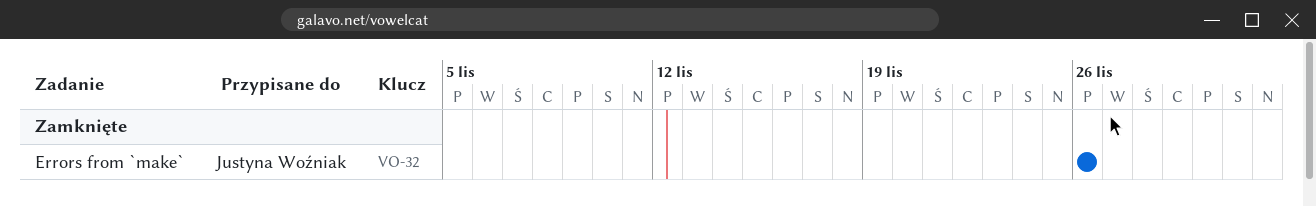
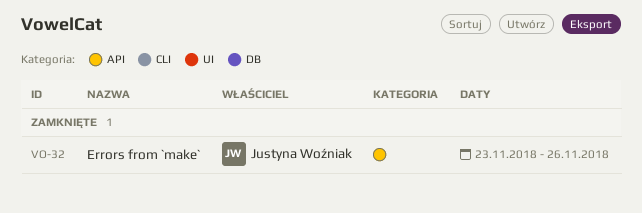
VO-32, start: Nov 26 -> Nov 23

